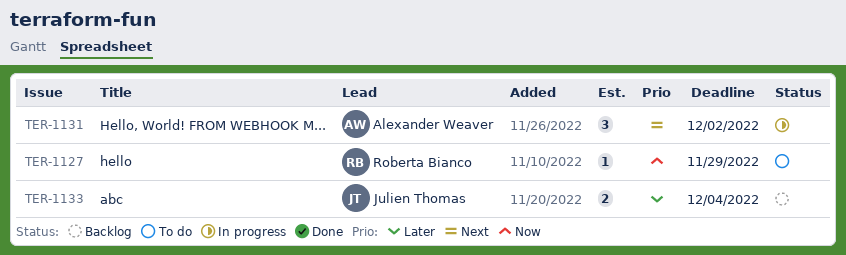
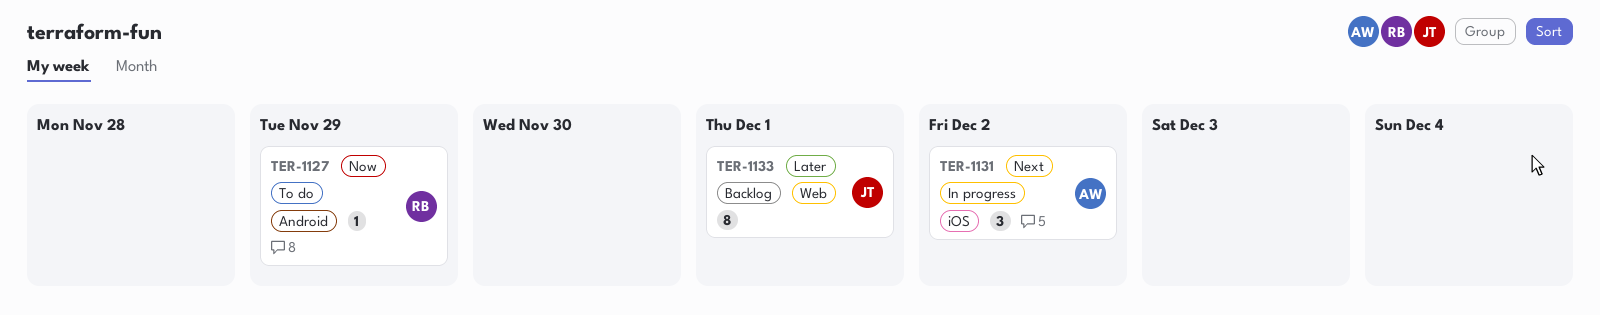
TER-1133, estimate: 2 -> 8
TER-1133, due: Dec 4 -> Dec 1

